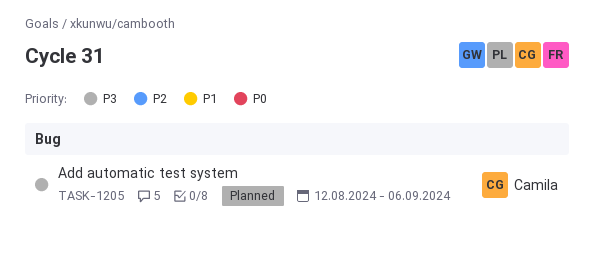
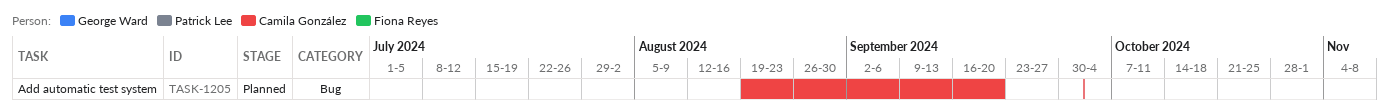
TASK-1205, start: Aug 12 -> Aug 19
TASK-1205, due: Sep 6 -> Sep 20

